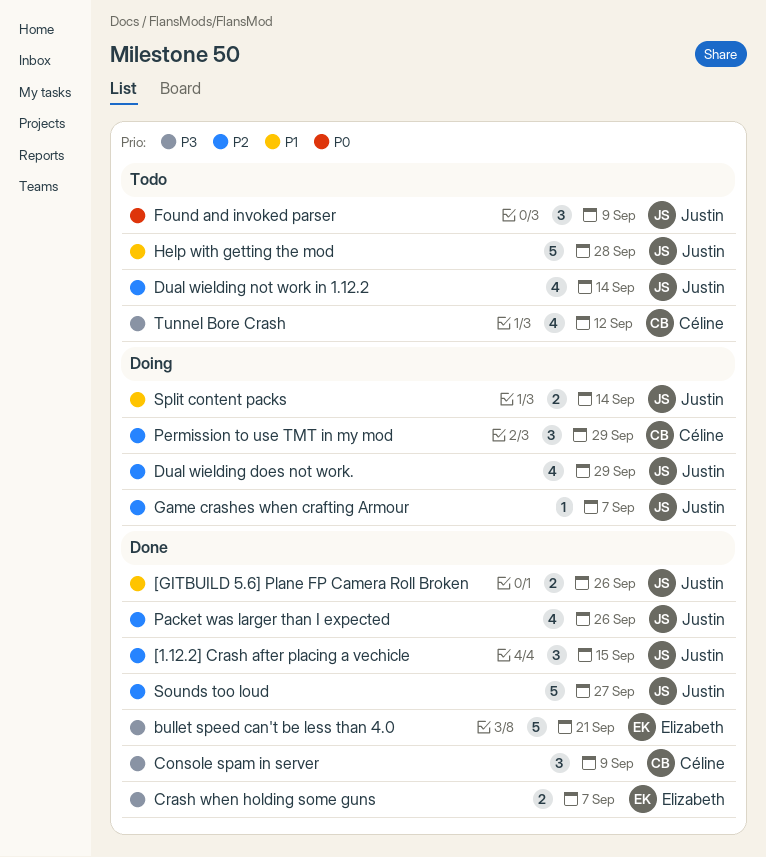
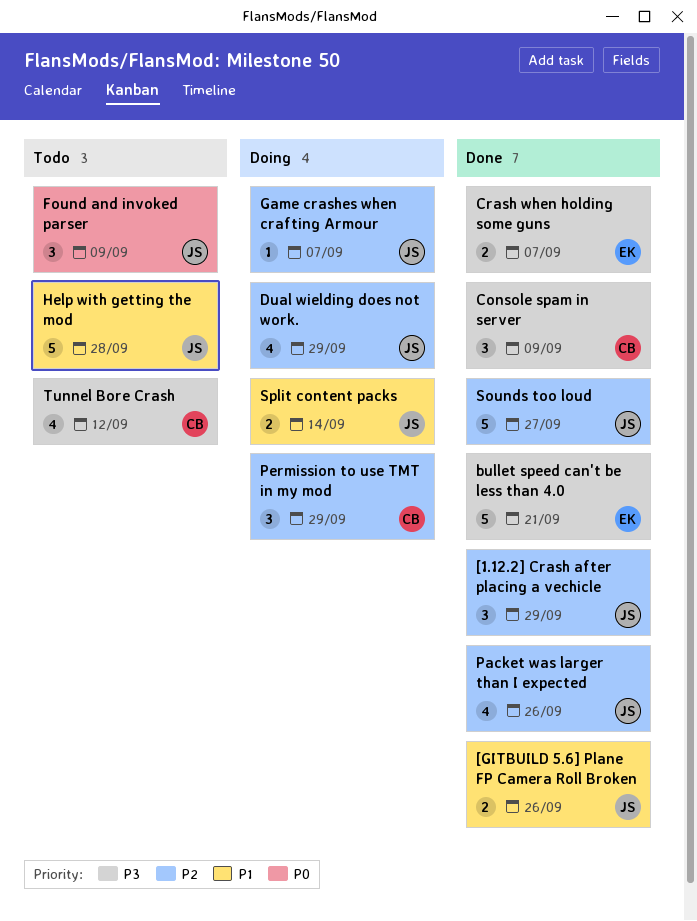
[1.12.2] Crash after placing a vechicle, due: Sep 15 -> Sep 29
Dual wielding not work in 1.12.2: present -> none

